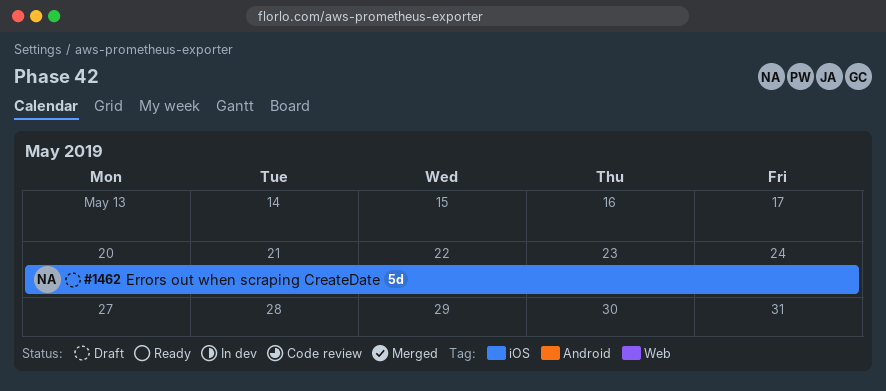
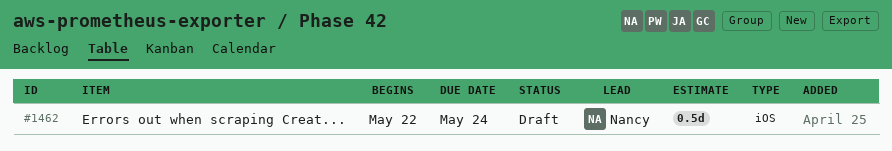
#1462, estimate: 5d -> 0.5d
#1462, start: May 20 -> May 22

